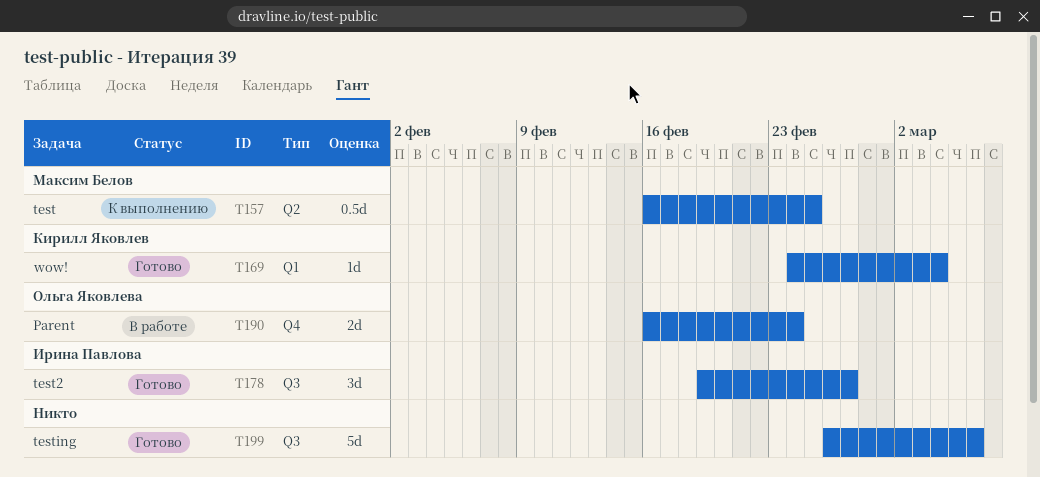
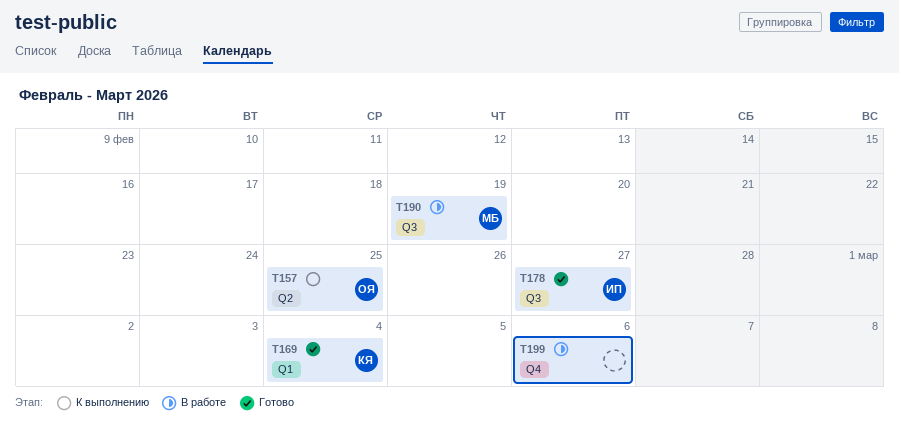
T157, owner: Максим Белов -> Ольга Яковлева
T190, owner: Ольга Яковлева -> Максим Белов
T190, label: Q4 -> Q3
T190, due: Feb 24 -> Feb 19
T199, status: Готово -> В работе
T199, label: Q3 -> Q4

